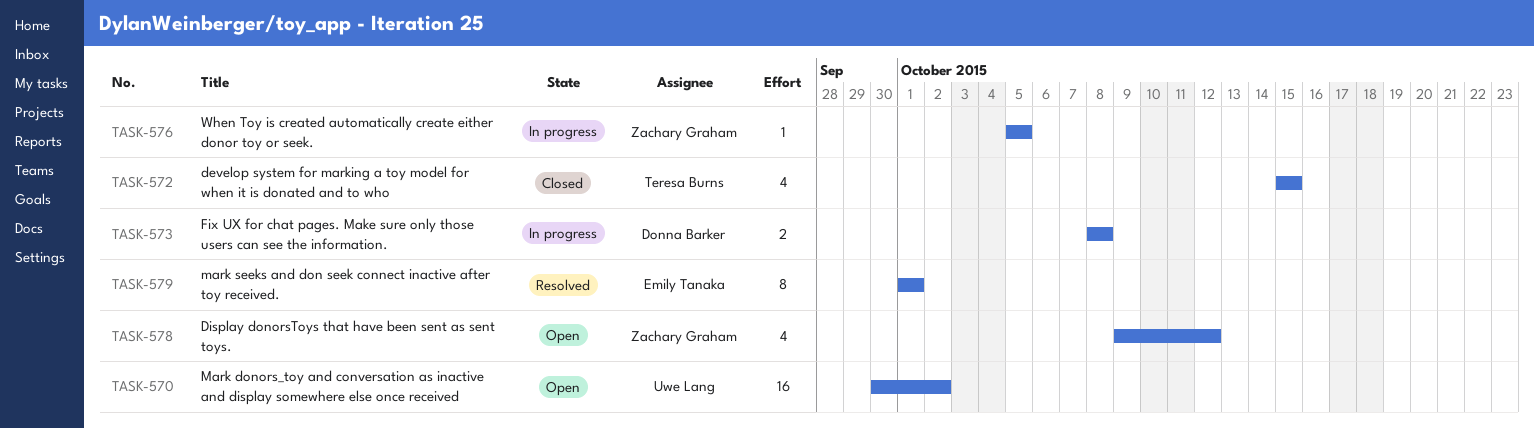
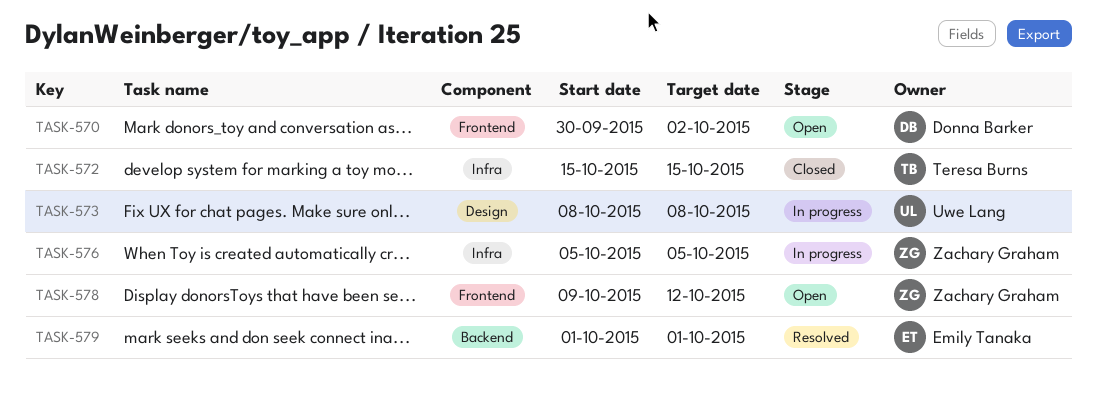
TASK-570, owner: Uwe Lang -> Donna Barker
TASK-573, owner: Donna Barker -> Uwe Lang

